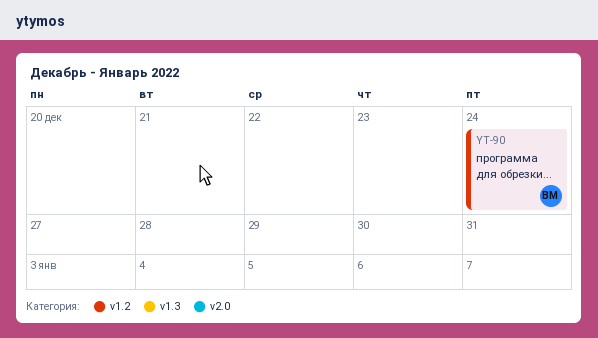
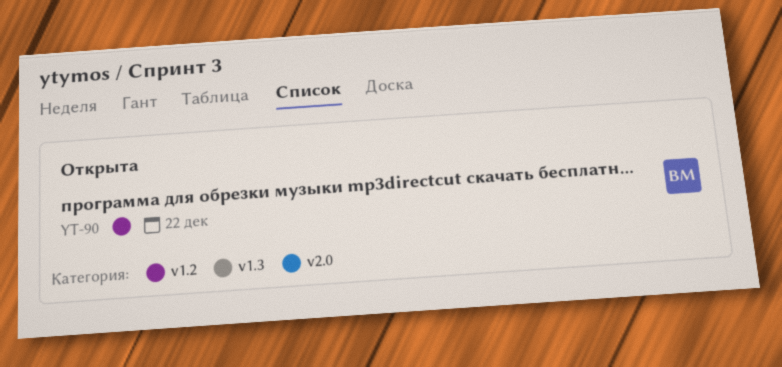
YT-90, due: Dec 24 -> Dec 22

